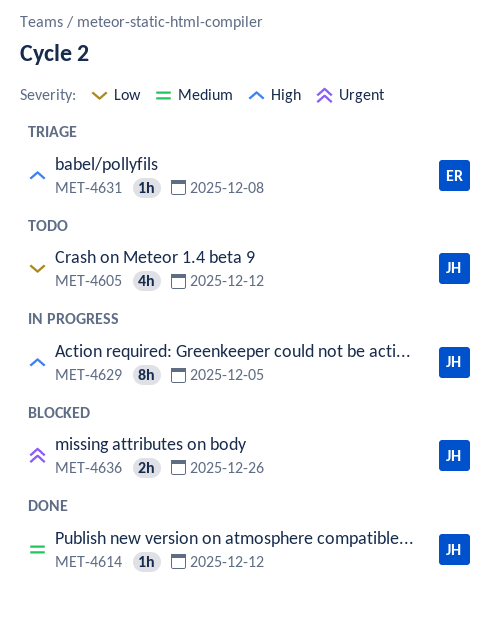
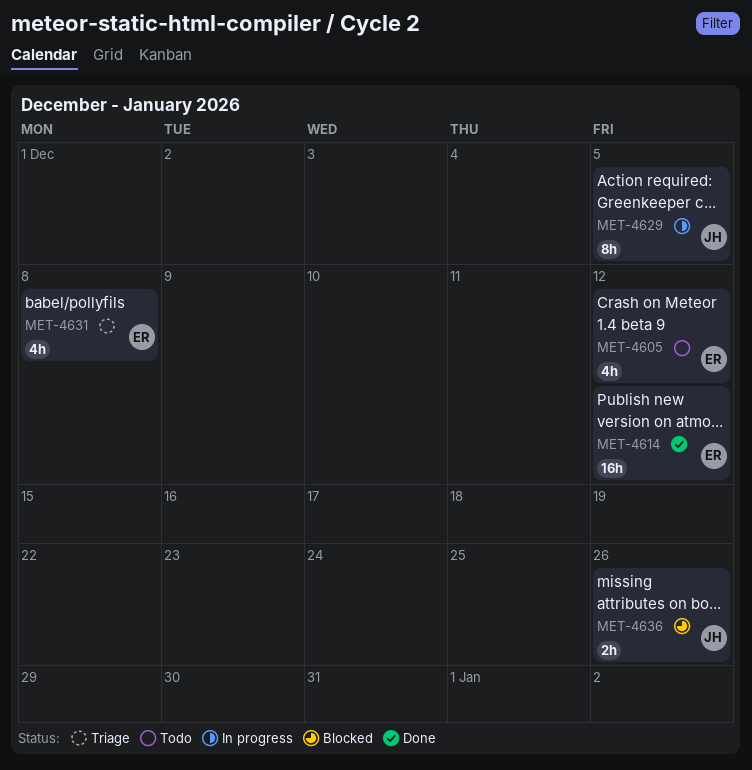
MET-4605, owner: JH -> ER
MET-4614, owner: JH -> ER
MET-4614, estimate: 1h -> 16h
MET-4631, estimate: 1h -> 4h

